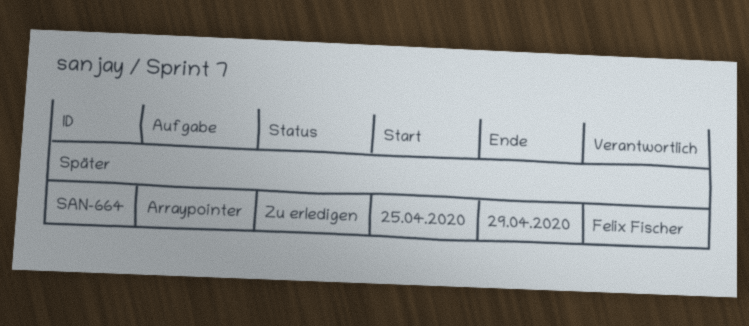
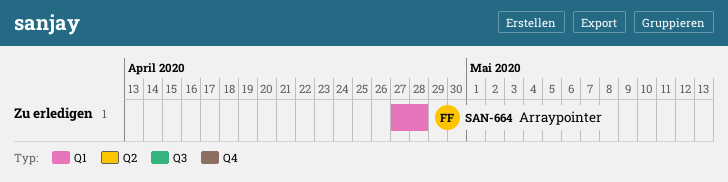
SAN-664, start: Apr 25 -> Apr 27
SAN-664, due: Apr 29 -> Apr 28

